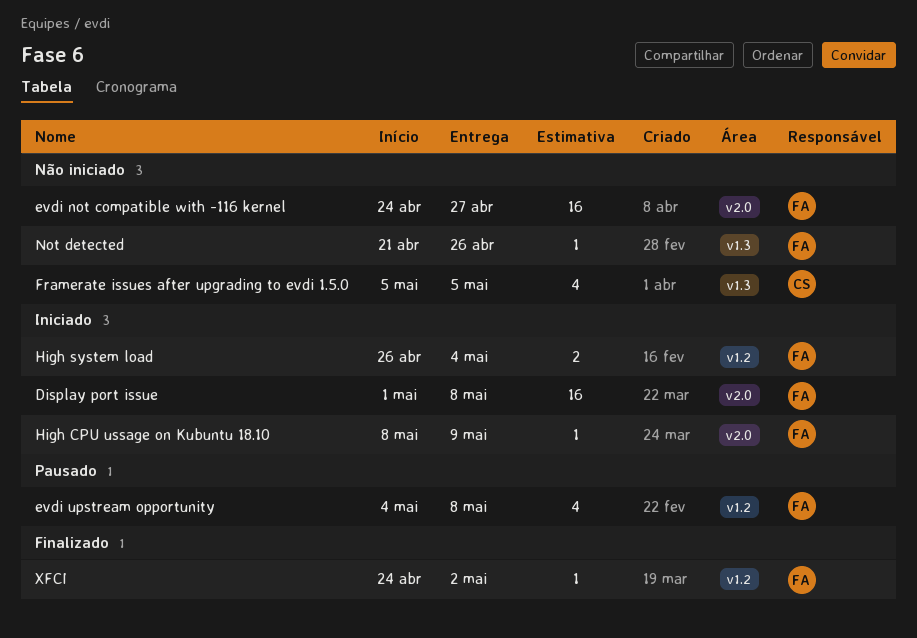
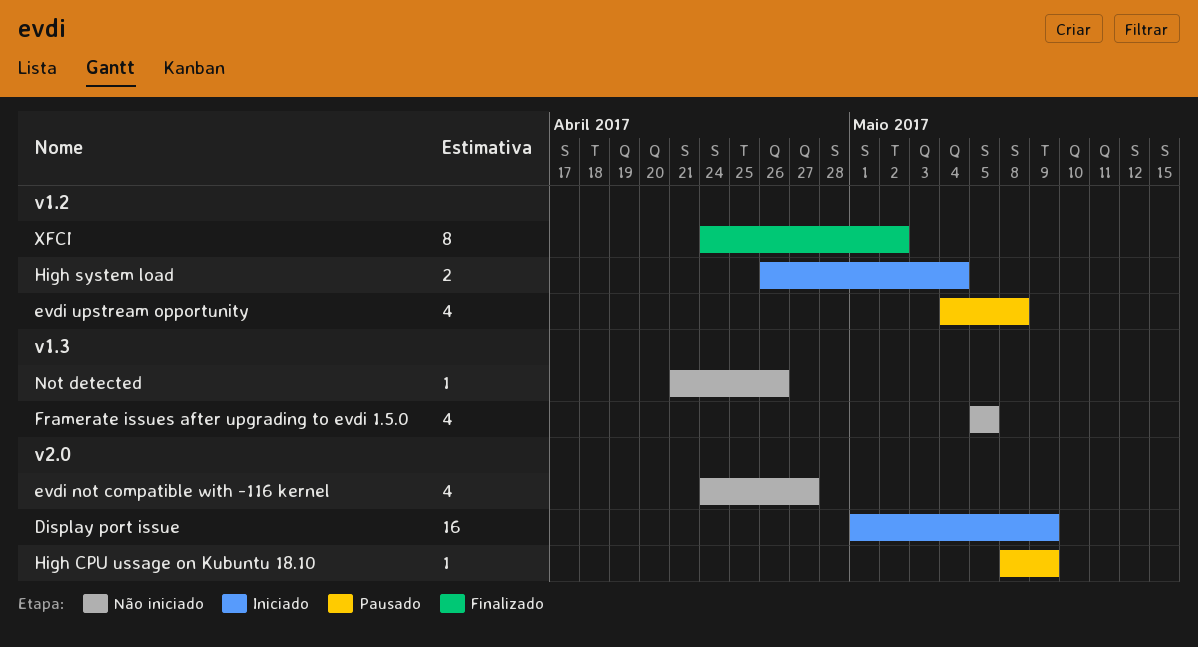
Display port issue, due: May 8 -> May 9
evdi not compatible with -116 kernel, estimate: 16 -> 4
High CPU ussage on Kubuntu 18.10, status: Iniciado -> Pausado
XFCI, estimate: 1 -> 8

